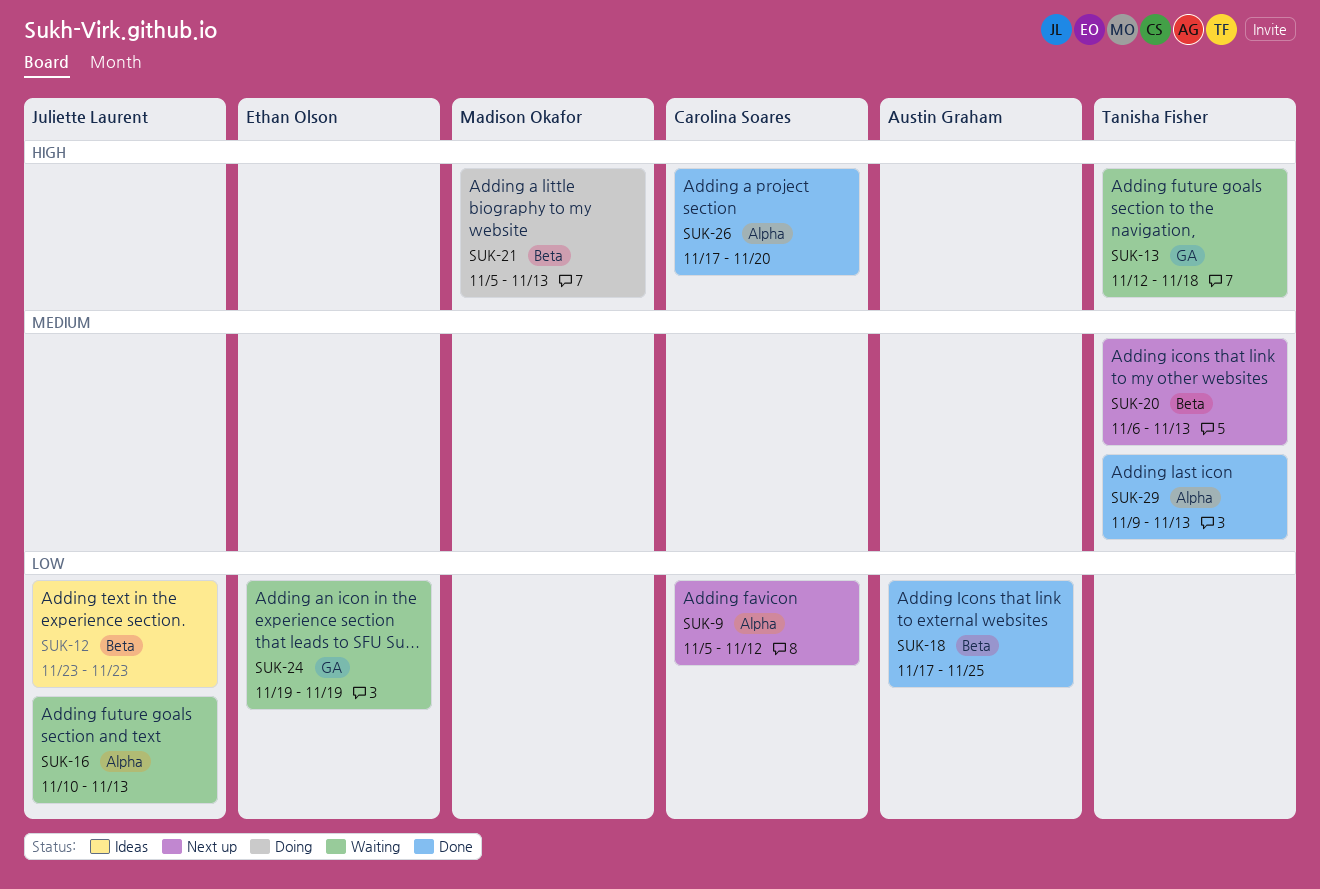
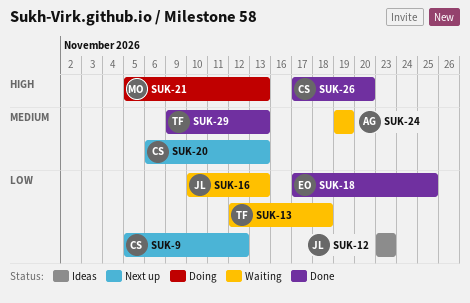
SUK-13, priority: High -> Low
SUK-18, owner: Austin Graham -> Ethan Olson
SUK-20, owner: Tanisha Fisher -> Carolina Soares
SUK-24, owner: Ethan Olson -> Austin Graham
SUK-24, priority: Low -> Medium

